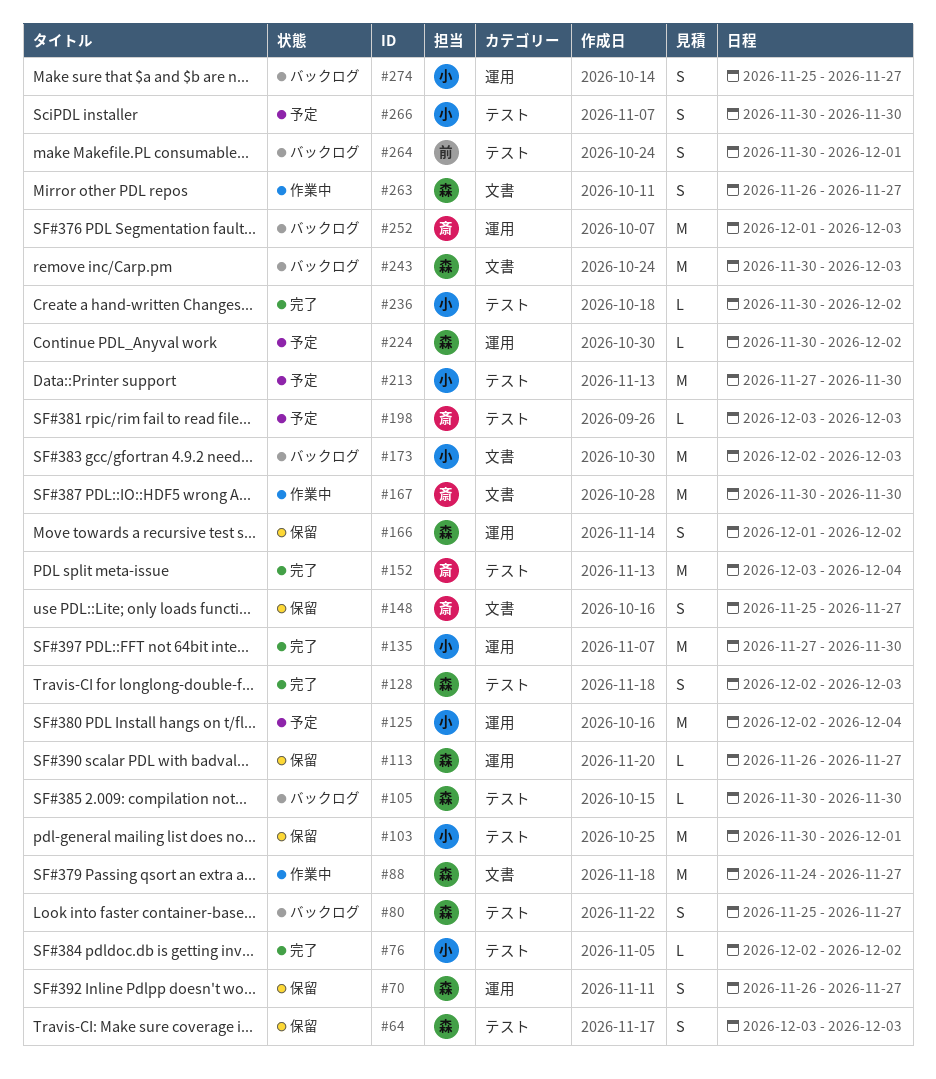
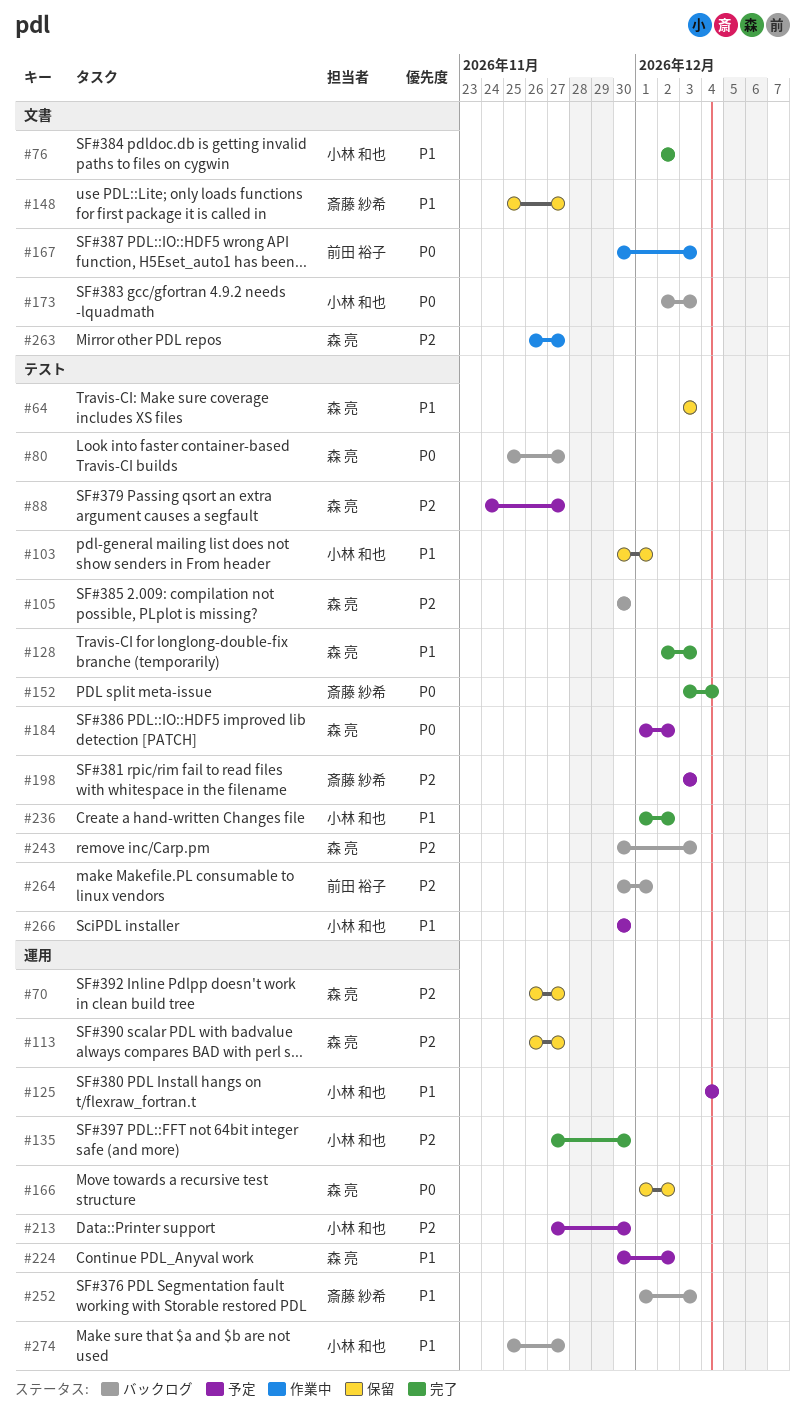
#76, label: テスト -> 文書
#88, status: 作業中 -> 予定
#88, label: 文書 -> テスト
#125, start: Dec 2 -> Dec 4
#167, owner: 斎藤 紗希 -> 前田 裕子
#167, due: Nov 30 -> Dec 3
#184: none -> present
#213, label: テスト -> 運用
#236, start: Nov 30 -> Dec 1
#243, label: 文書 -> テスト

